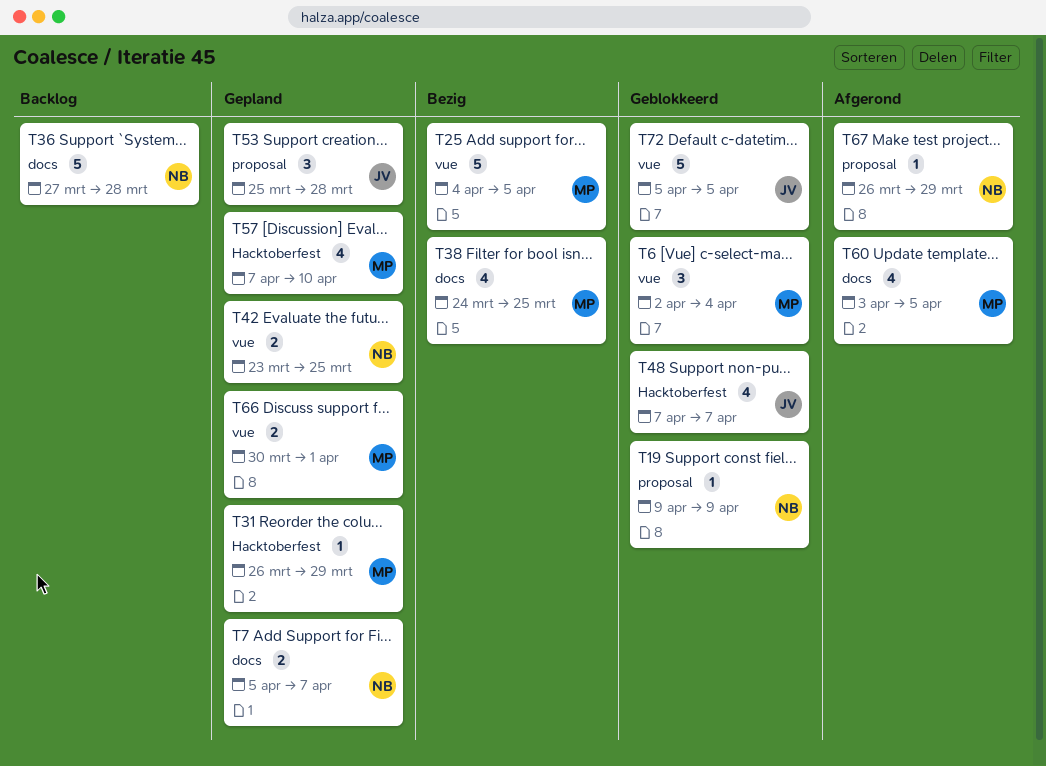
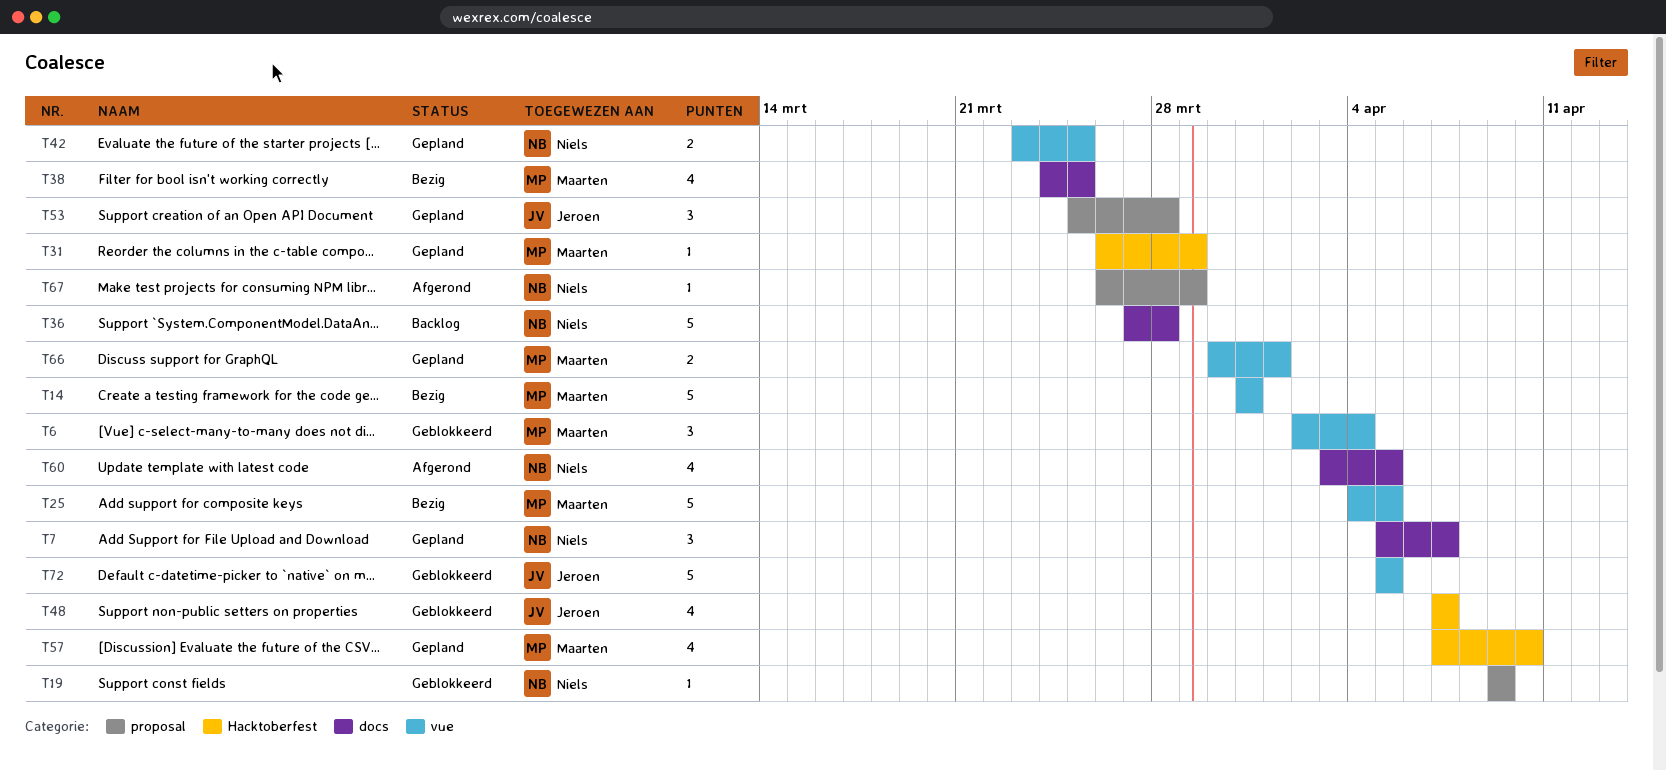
T7, estimate: 2 -> 3
T14: none -> present
T60, owner: Maarten -> Niels

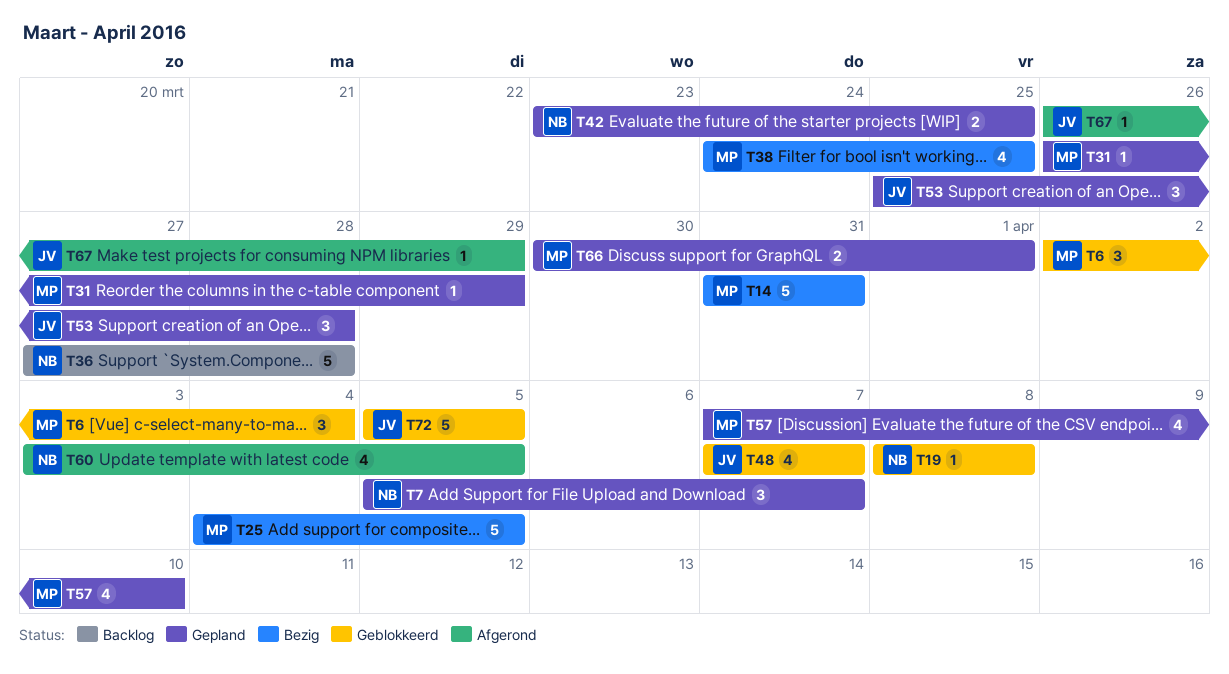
T19, start: Apr 9 -> Apr 8
T19, due: Apr 9 -> Apr 8
T67, owner: Niels -> Jeroen

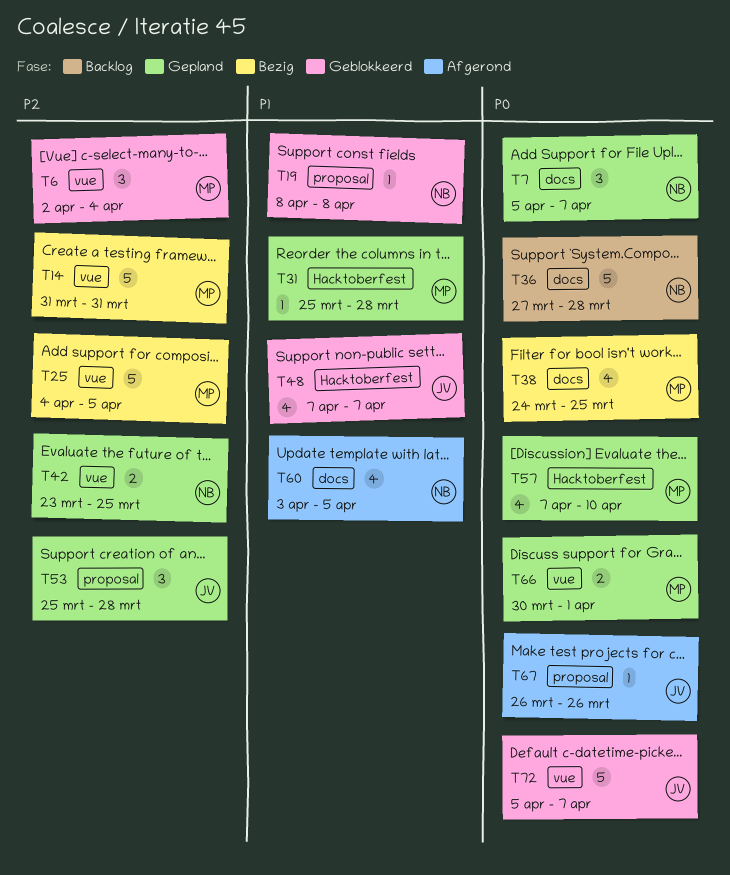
T31, start: Mar 26 -> Mar 25
T31, due: Mar 29 -> Mar 28
T67, due: Mar 29 -> Mar 26
T72, due: Apr 5 -> Apr 7

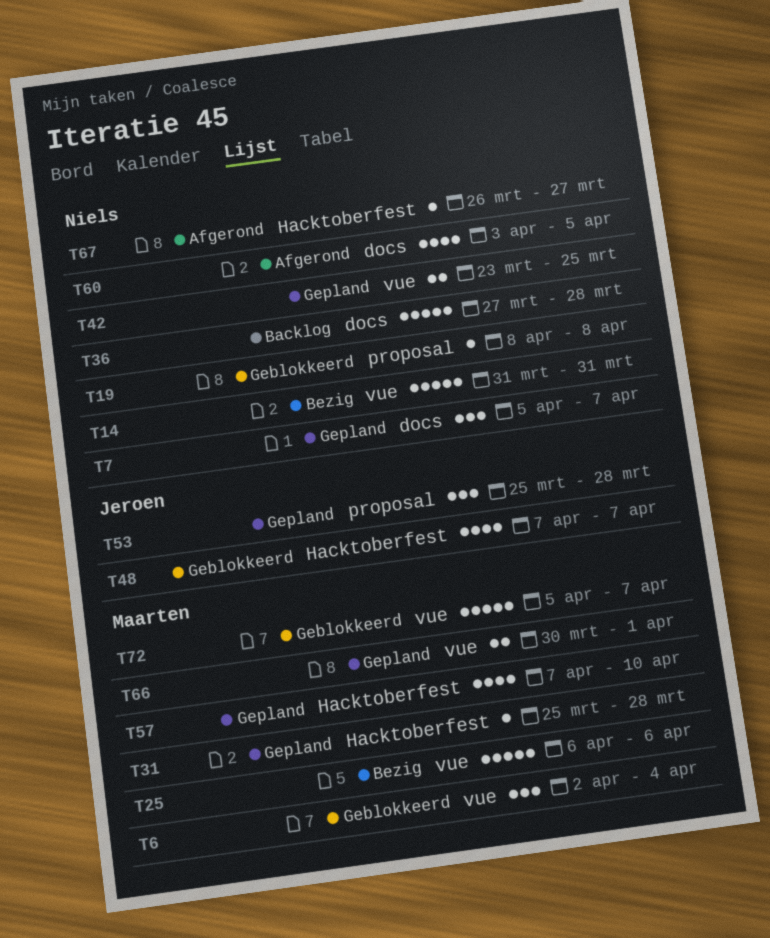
T14, owner: Maarten -> Niels
T25, start: Apr 4 -> Apr 6
T25, due: Apr 5 -> Apr 6
T38: present -> none
T67, owner: Jeroen -> Niels
T67, label: proposal -> Hacktoberfest
T67, due: Mar 26 -> Mar 27
T72, owner: Jeroen -> Maarten

